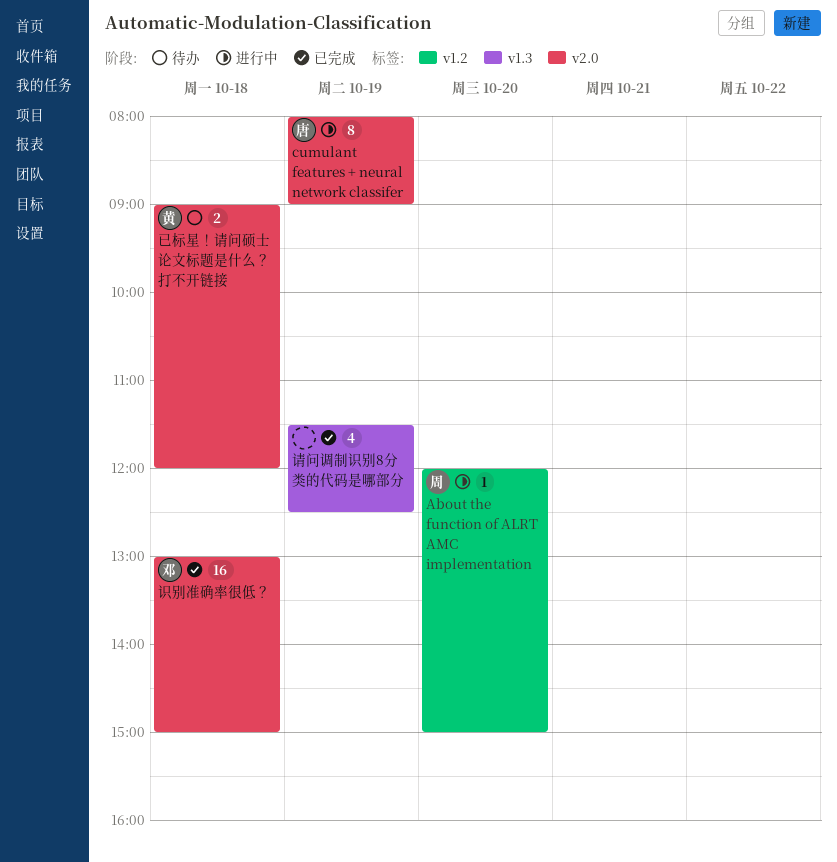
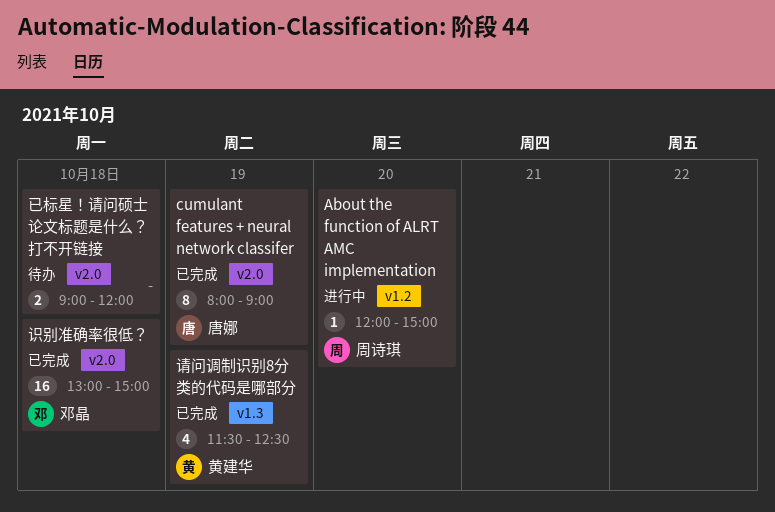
cumulant features + neural network classifer, status: 进行中 -> 已完成
已标星！请问硕士论文标题是什么？打不开链接, owner: 黄建华 -> none
请问调制识别8分类的代码是哪部分, owner: none -> 黄建华

